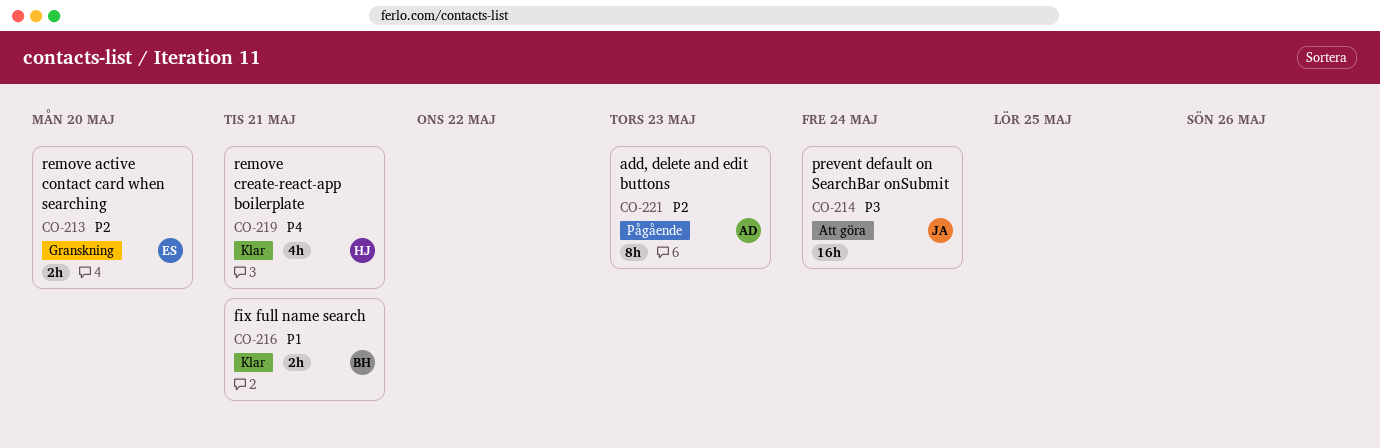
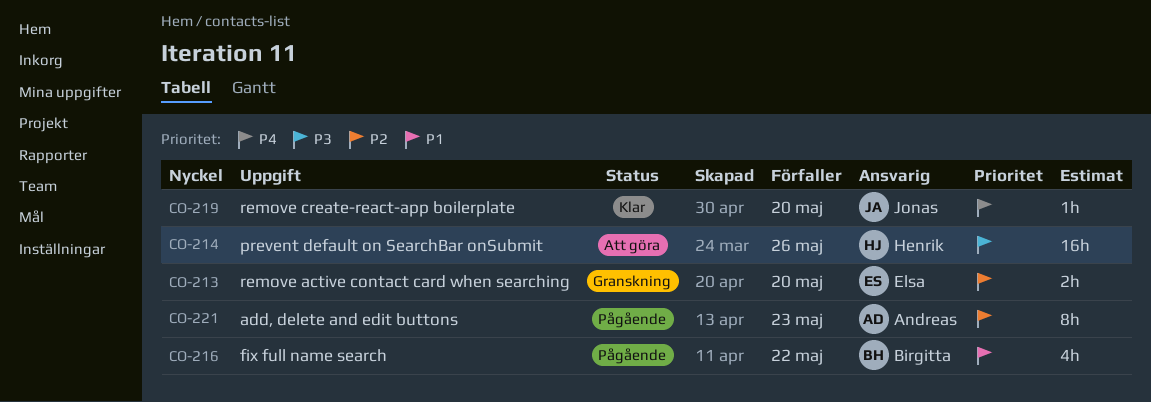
CO-214, owner: Jonas -> Henrik
CO-214, due: May 24 -> May 26
CO-216, status: Klar -> Pågående
CO-216, estimate: 2h -> 4h
CO-216, due: May 21 -> May 22
CO-219, owner: Henrik -> Jonas
CO-219, estimate: 4h -> 1h
CO-219, due: May 21 -> May 20

